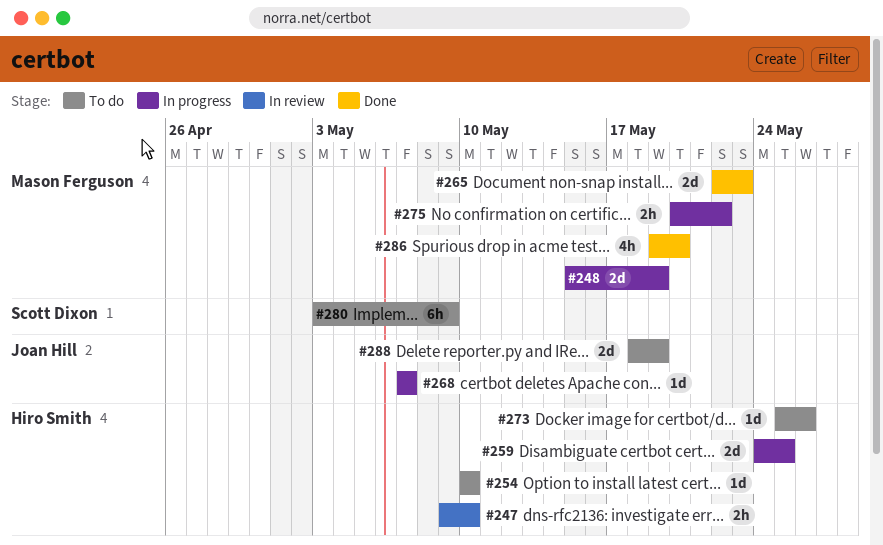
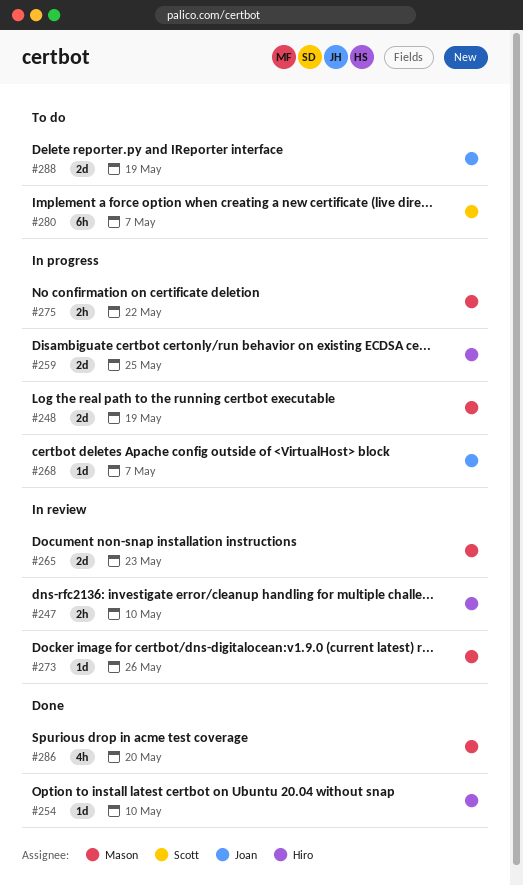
#254, status: To do -> Done
#265, status: Done -> In review
#273, status: To do -> In review
#273, owner: Hiro Smith -> Mason Ferguson
#280, due: May 9 -> May 7

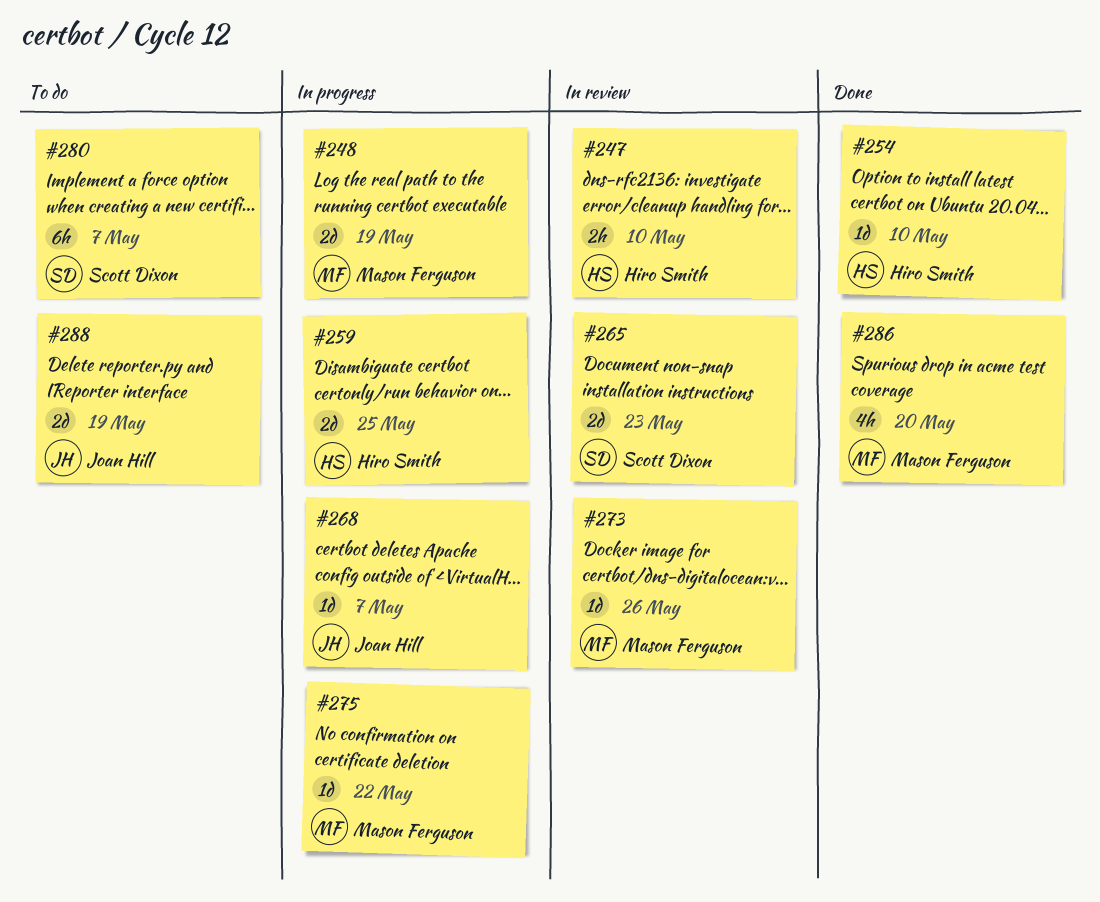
#265, owner: Mason Ferguson -> Scott Dixon
#275, estimate: 2h -> 1d

